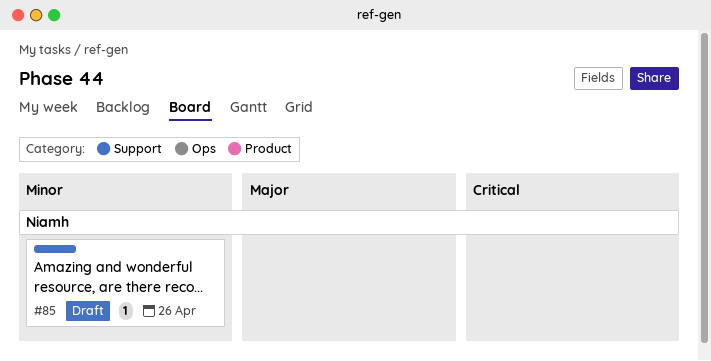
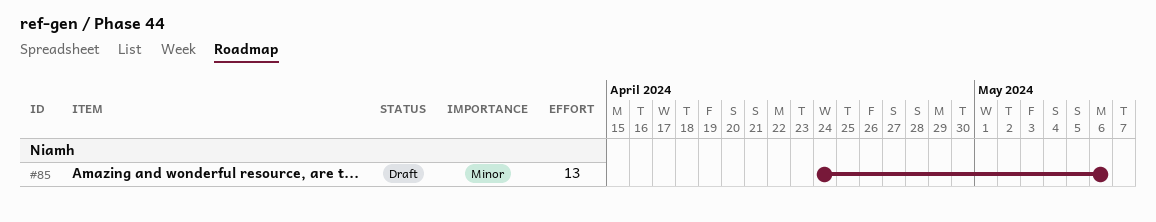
#85, estimate: 1 -> 13
#85, due: Apr 26 -> May 6

